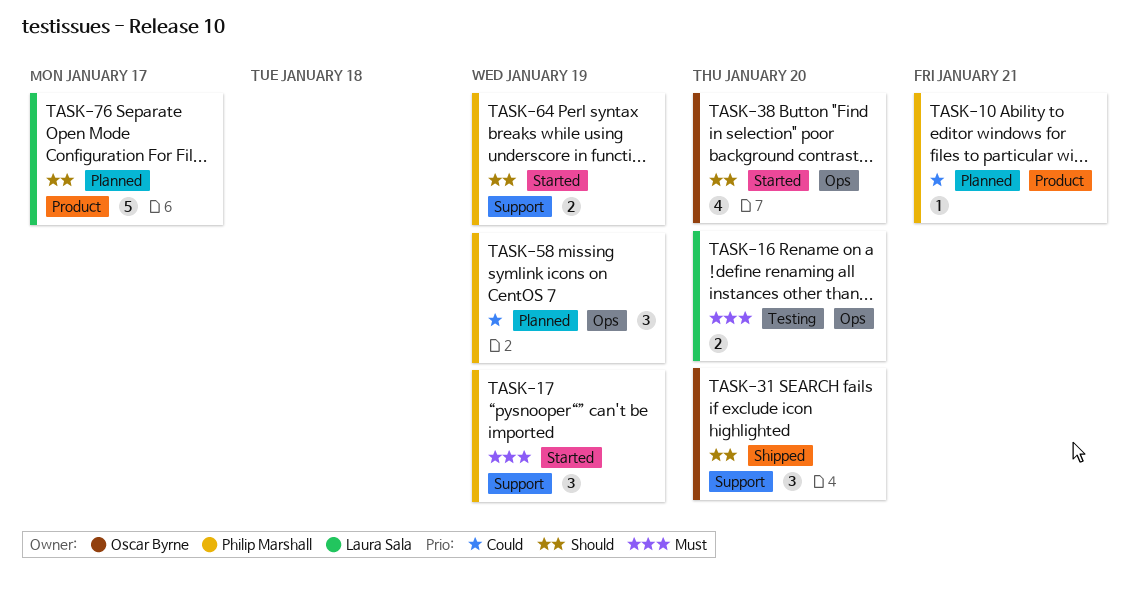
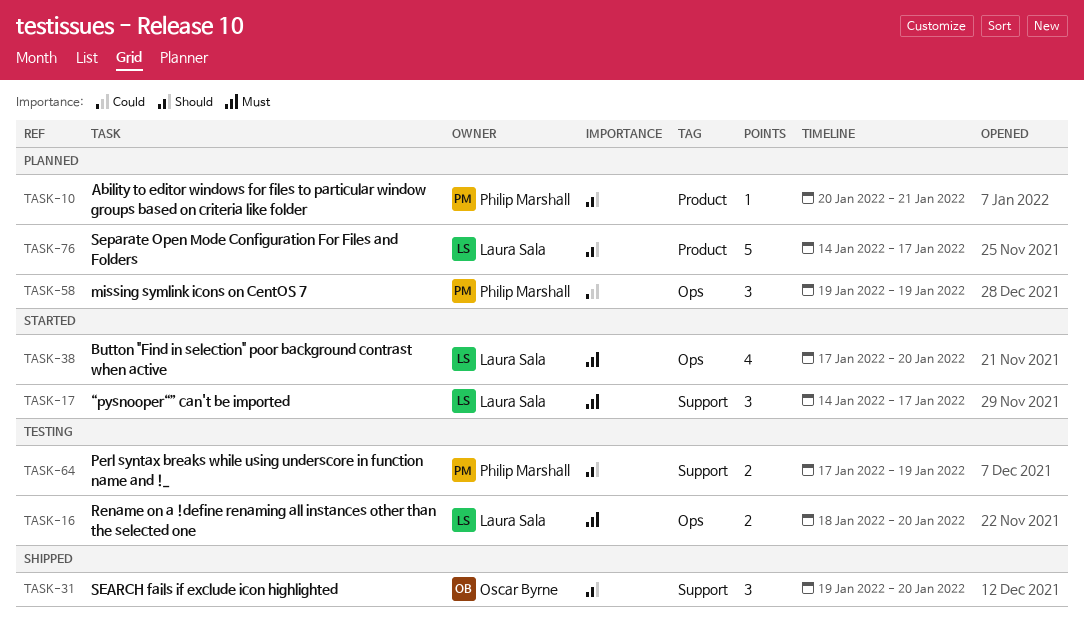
TASK-10, priority: Could -> Should
TASK-17, owner: Philip Marshall -> Laura Sala
TASK-17, due: Jan 19 -> Jan 17
TASK-38, owner: Oscar Byrne -> Laura Sala
TASK-38, priority: Should -> Must
TASK-64, status: Started -> Testing

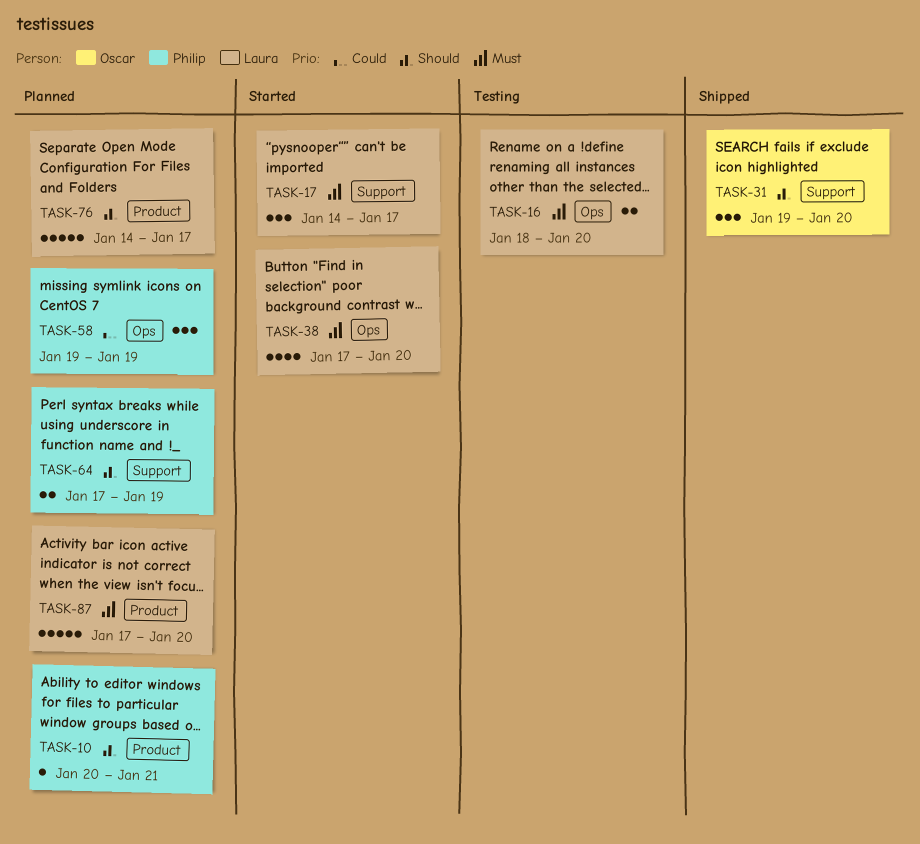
TASK-64, status: Testing -> Planned
TASK-87: none -> present

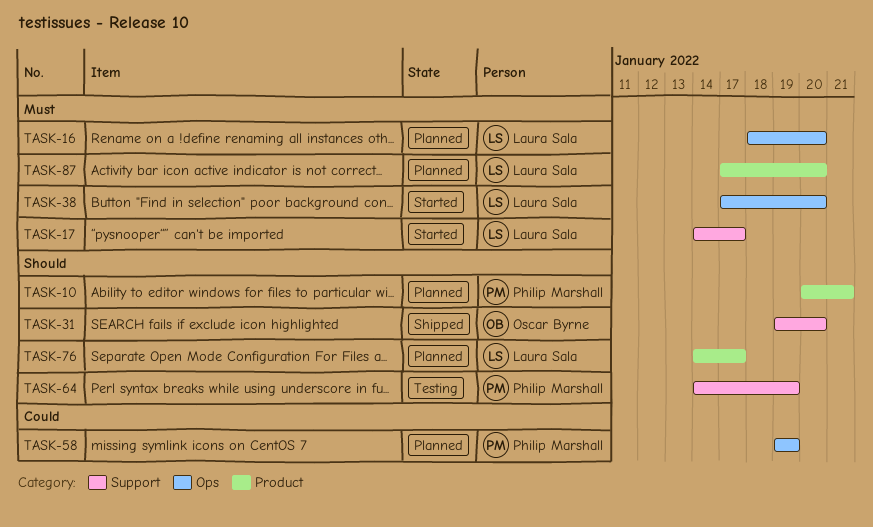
TASK-16, status: Testing -> Planned
TASK-64, status: Planned -> Testing
TASK-64, start: Jan 17 -> Jan 14

